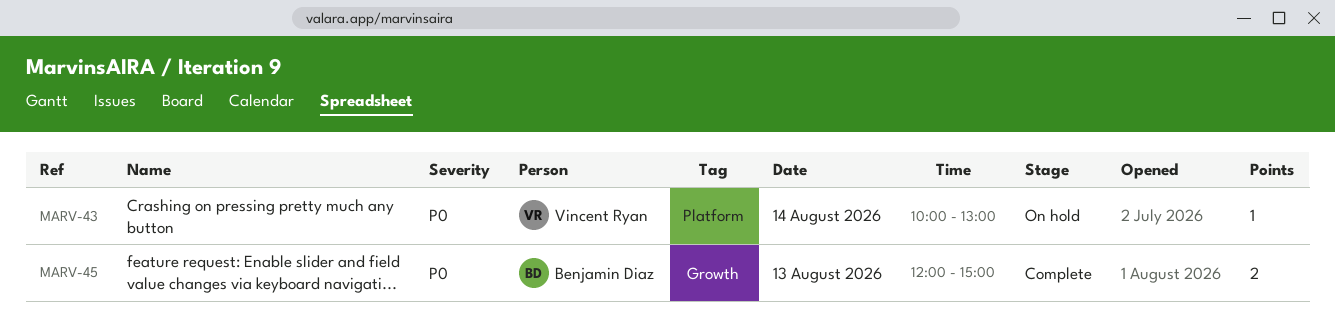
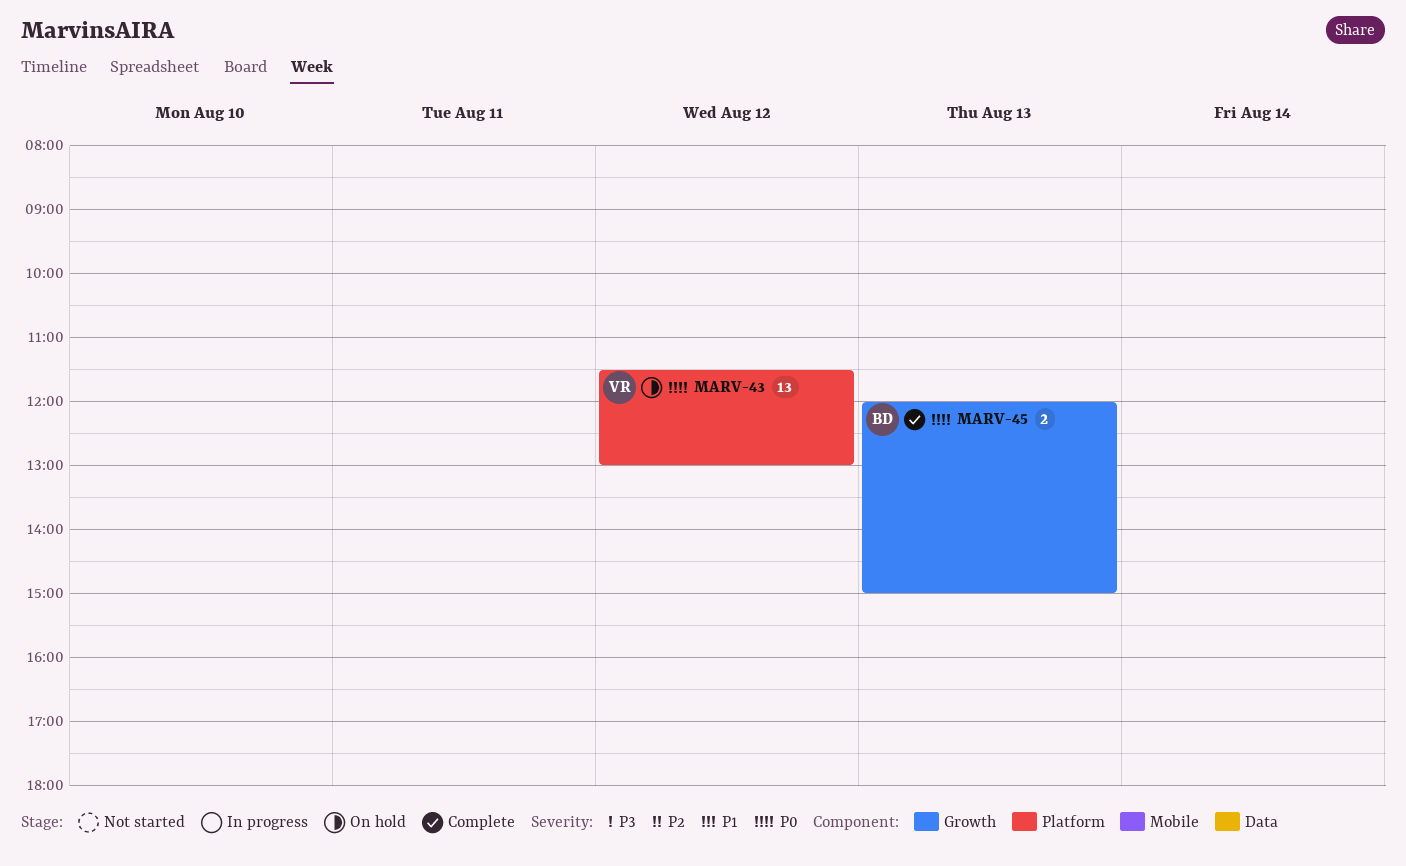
MARV-43, estimate: 1 -> 13
MARV-43, day: Aug 14 -> Aug 12
MARV-43, begins: 10:00 -> 11:30

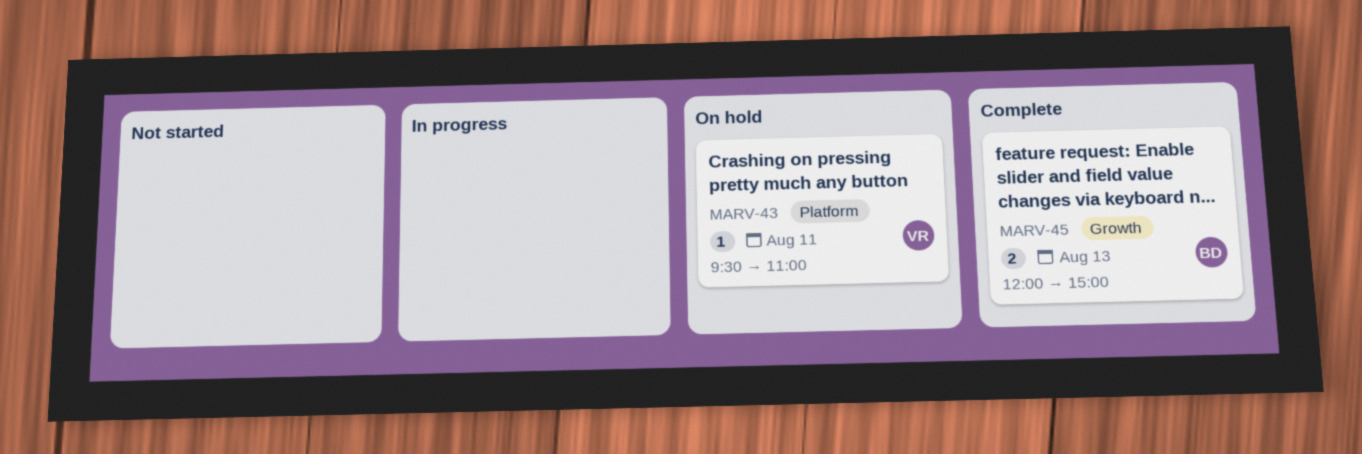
MARV-43, estimate: 13 -> 1
MARV-43, day: Aug 12 -> Aug 11
MARV-43, begins: 11:30 -> 09:30
MARV-43, ends: 13:00 -> 11:00

